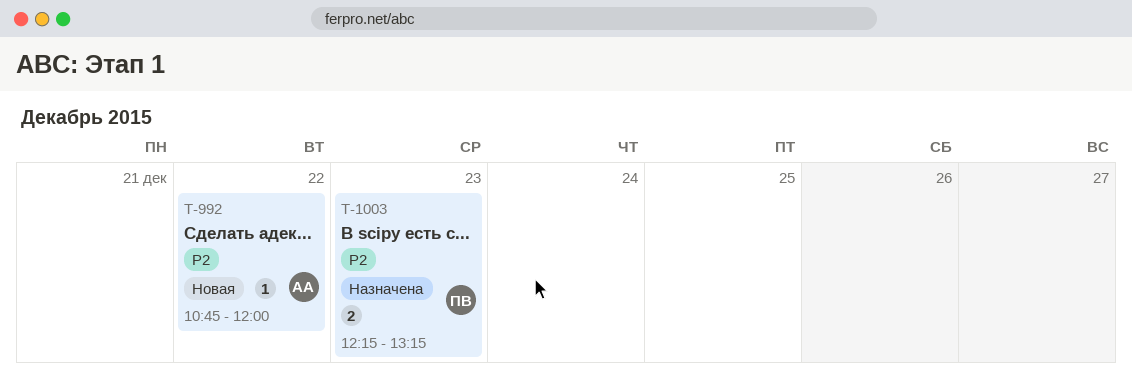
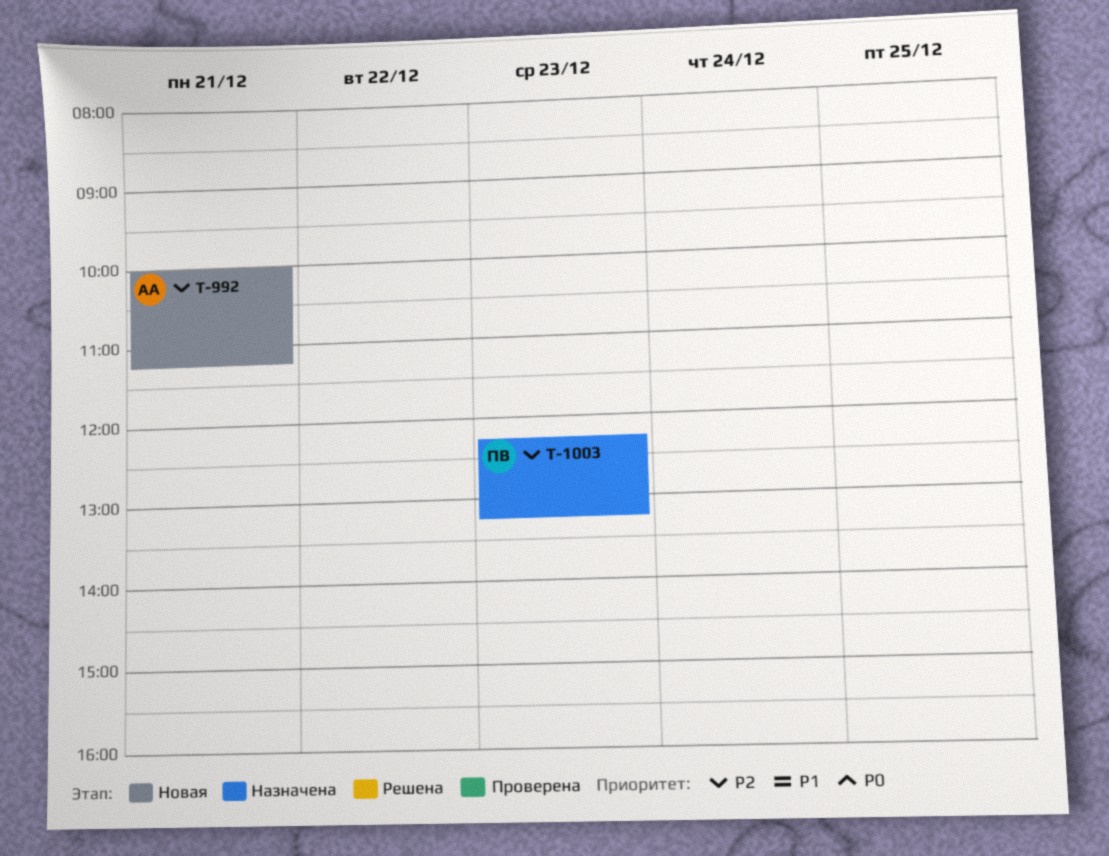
T-992, day: Dec 22 -> Dec 21
T-992, begins: 10:45 -> 10:00
T-992, ends: 12:00 -> 11:15

